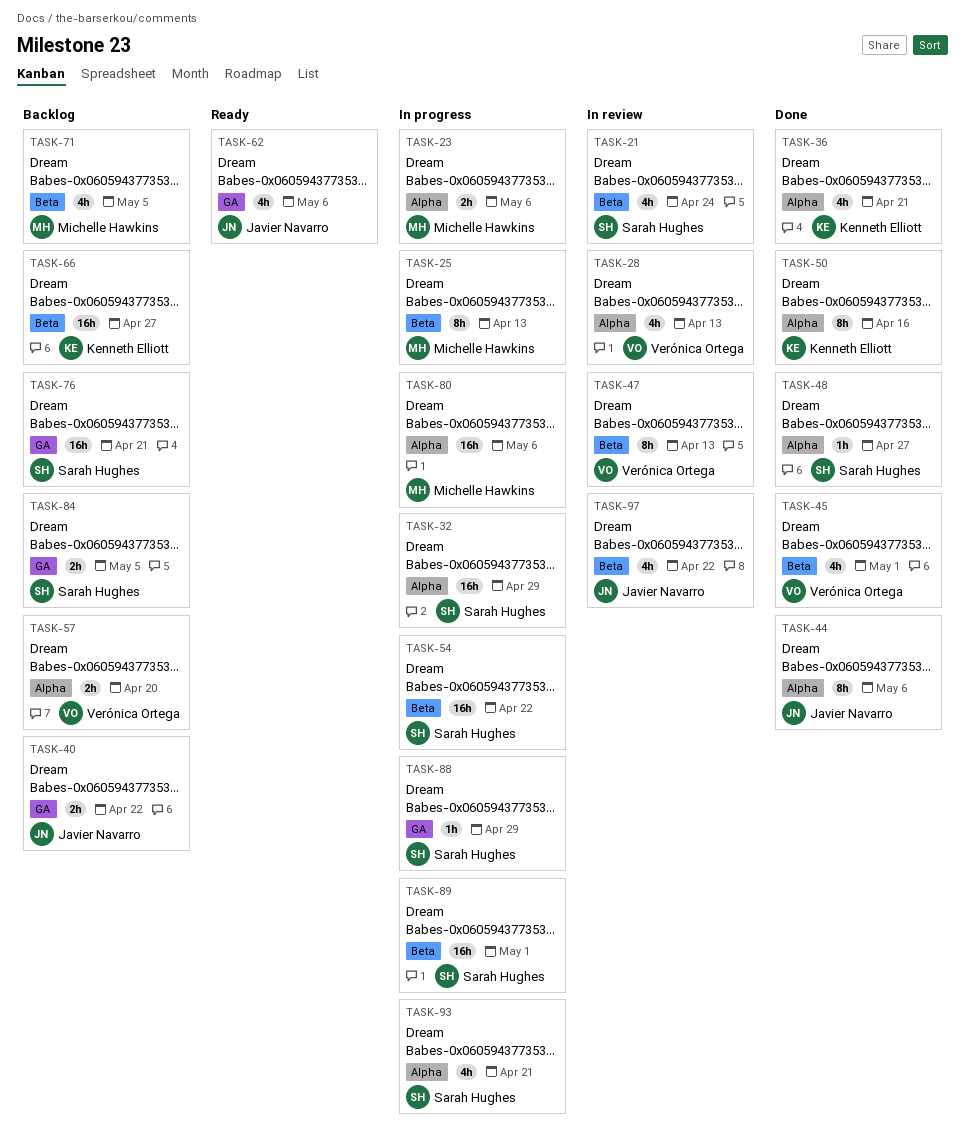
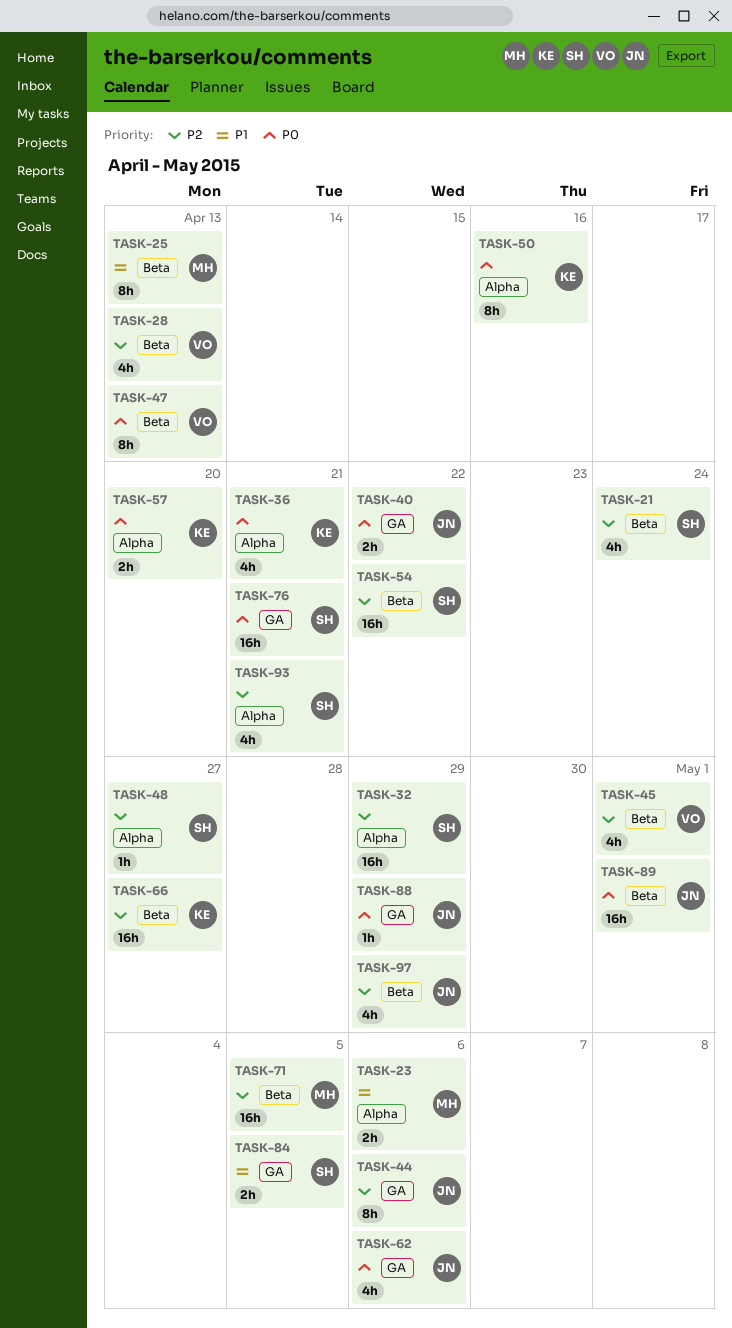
TASK-28, label: Alpha -> Beta
TASK-44, label: Alpha -> GA
TASK-57, owner: Verónica Ortega -> Kenneth Elliott
TASK-71, estimate: 4h -> 16h
TASK-80: present -> none
TASK-88, owner: Sarah Hughes -> Javier Navarro
TASK-89, owner: Sarah Hughes -> Javier Navarro
TASK-97, due: Apr 22 -> Apr 29

